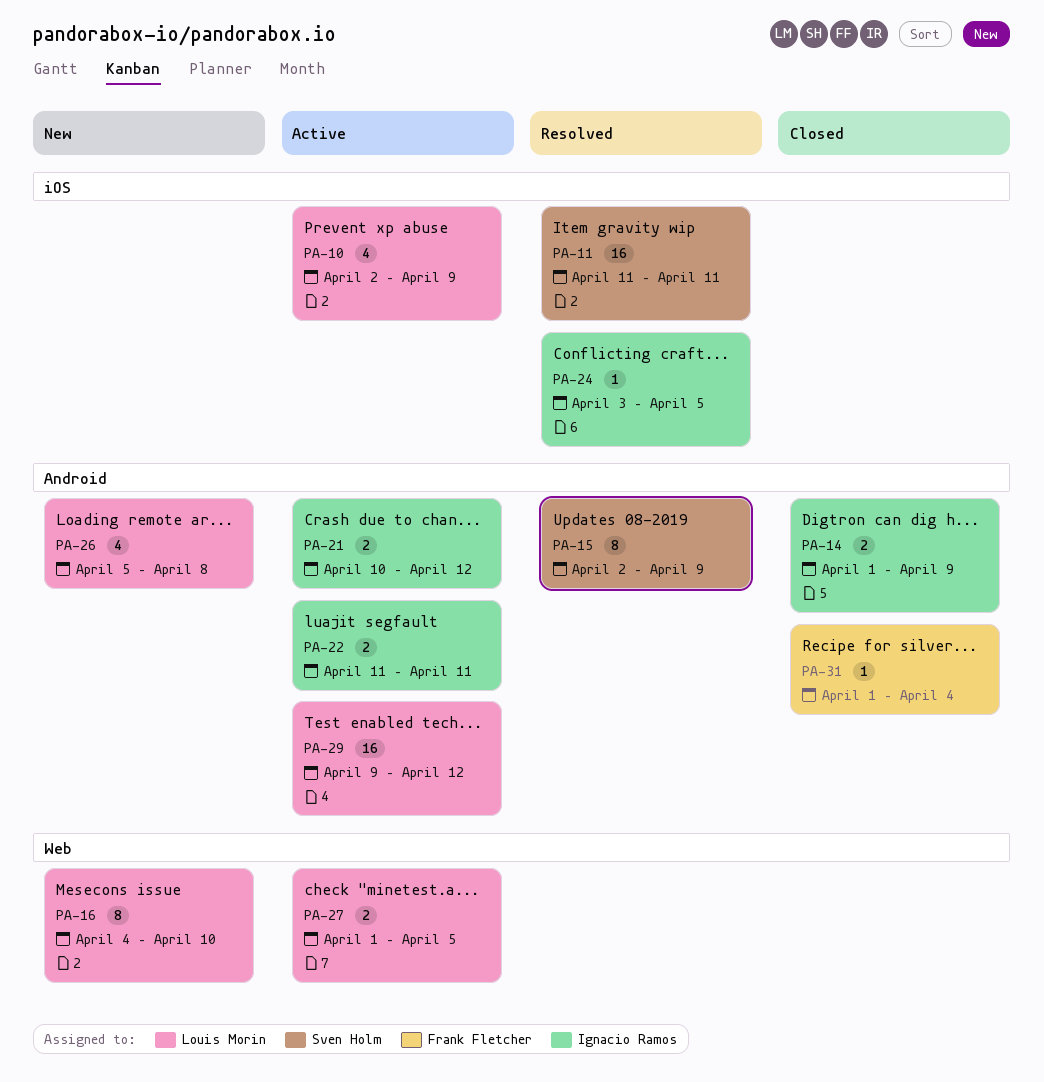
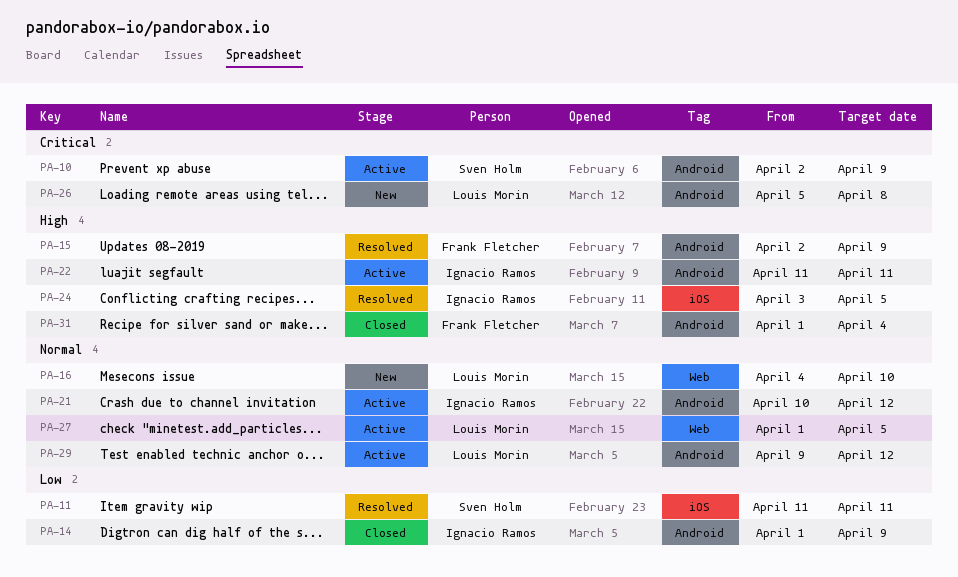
PA-10, owner: Louis Morin -> Sven Holm
PA-10, label: iOS -> Android
PA-15, owner: Sven Holm -> Frank Fletcher

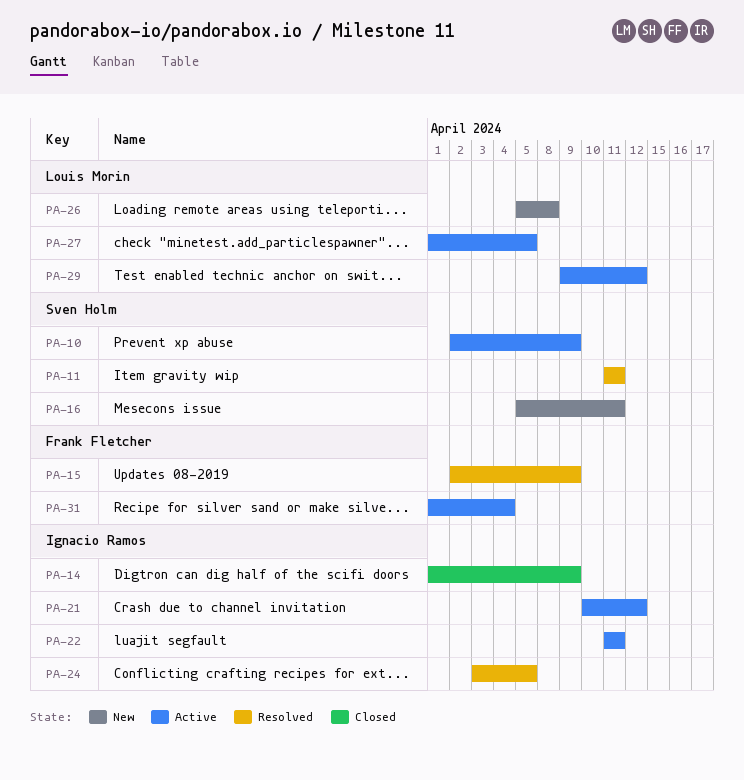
PA-16, owner: Louis Morin -> Sven Holm
PA-16, start: Apr 4 -> Apr 5
PA-16, due: Apr 10 -> Apr 11
PA-31, status: Closed -> Active

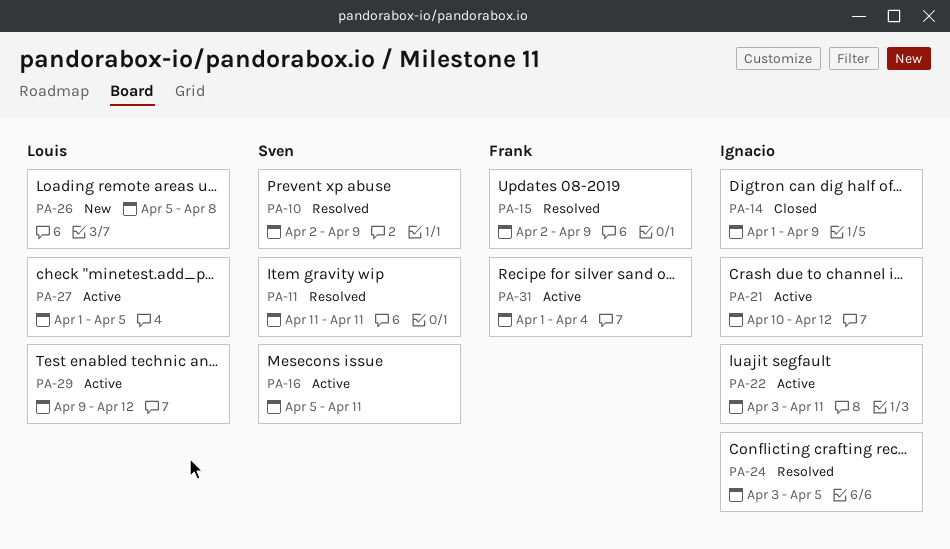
PA-10, status: Active -> Resolved
PA-16, status: New -> Active
PA-22, start: Apr 11 -> Apr 3

